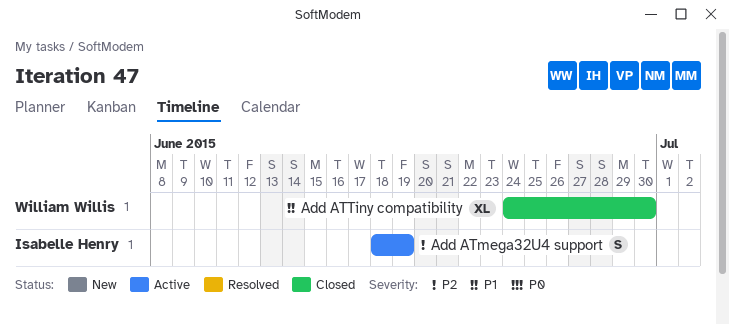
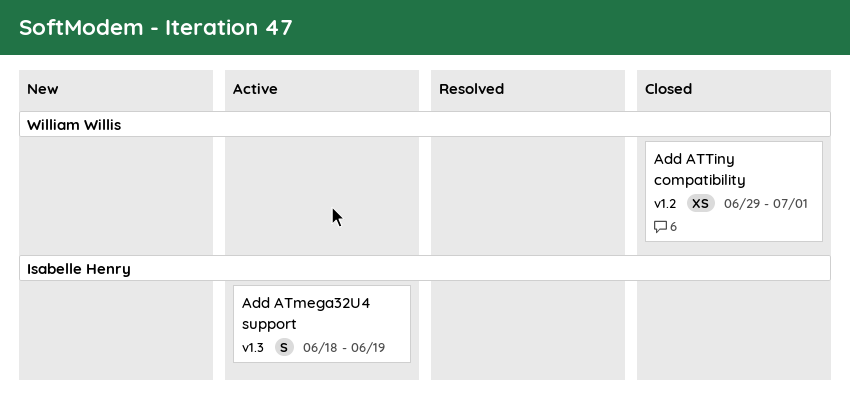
Add ATTiny compatibility, estimate: XL -> XS
Add ATTiny compatibility, start: Jun 24 -> Jun 29
Add ATTiny compatibility, due: Jun 30 -> Jul 1

